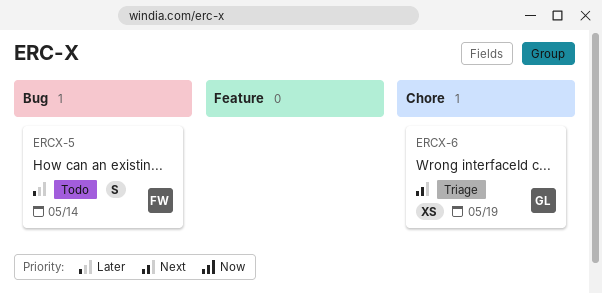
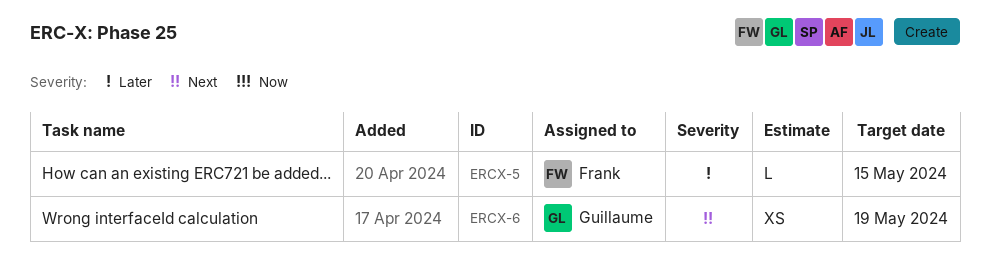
ERCX-5, estimate: S -> L
ERCX-5, due: May 14 -> May 15

